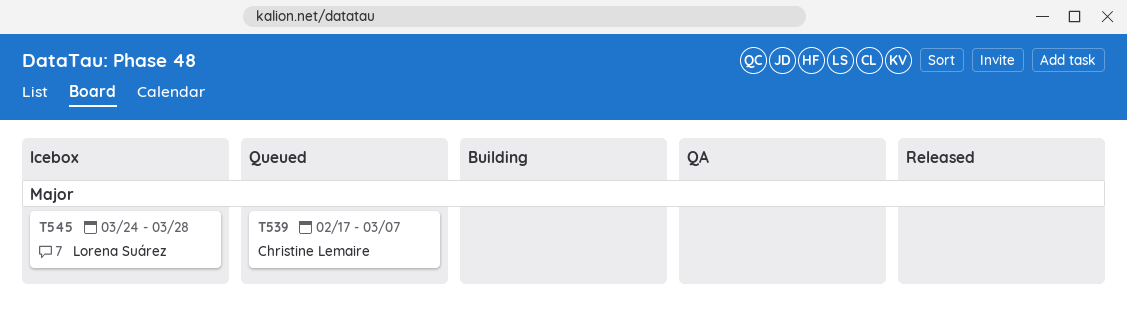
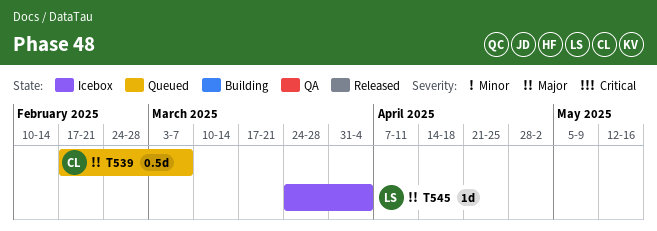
T545, due: Mar 28 -> Apr 4

